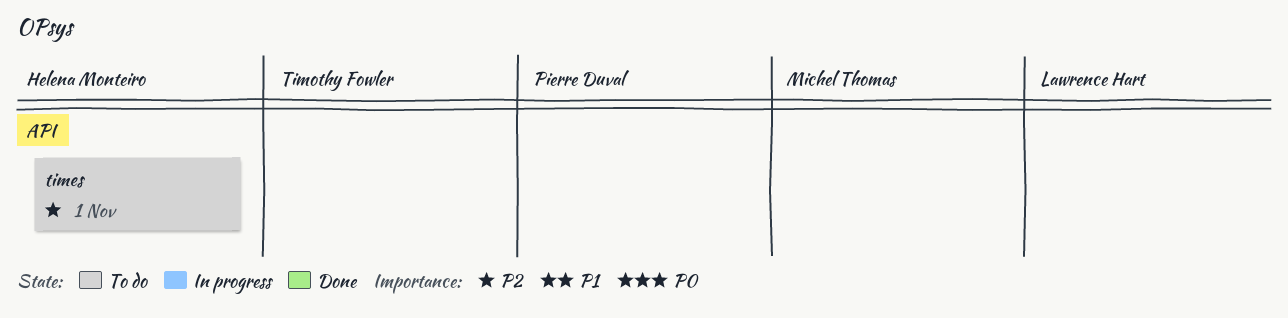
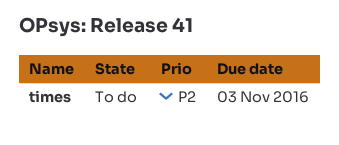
times, due: Nov 1 -> Nov 3

